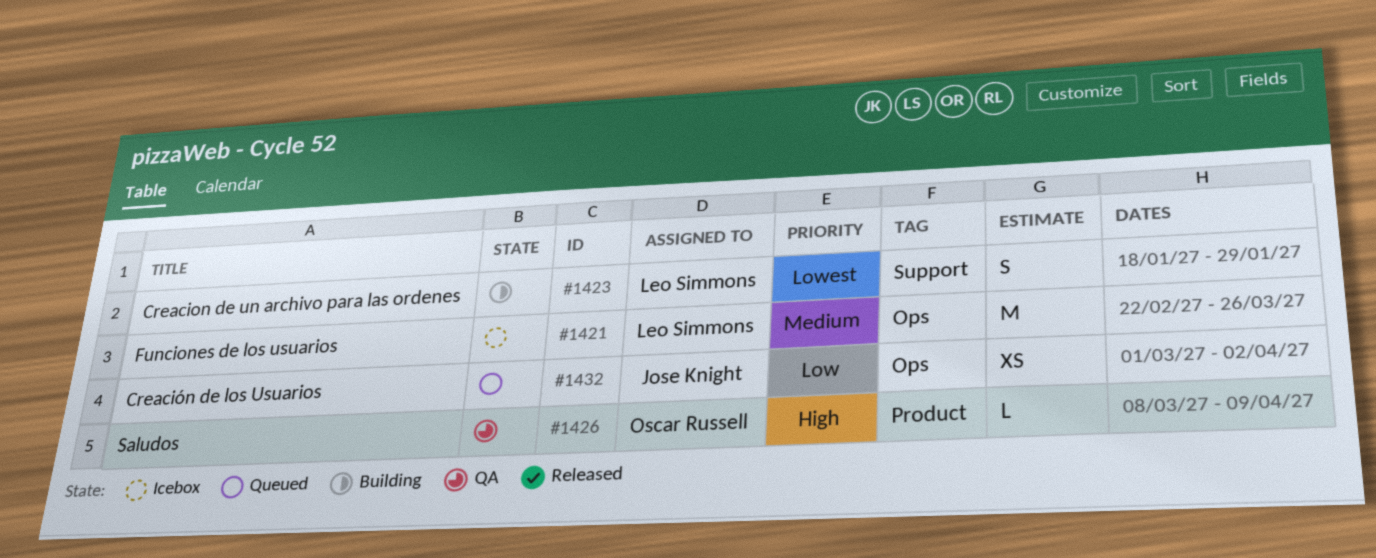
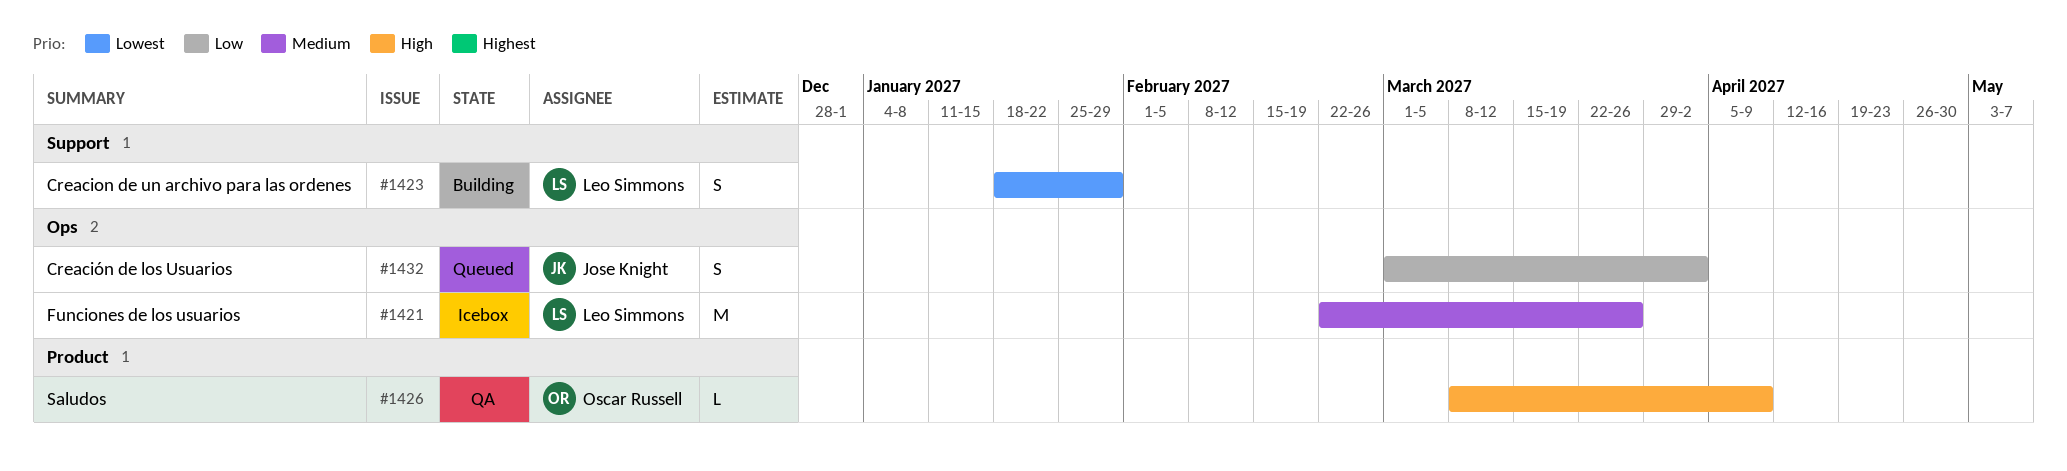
#1432, estimate: XS -> S

